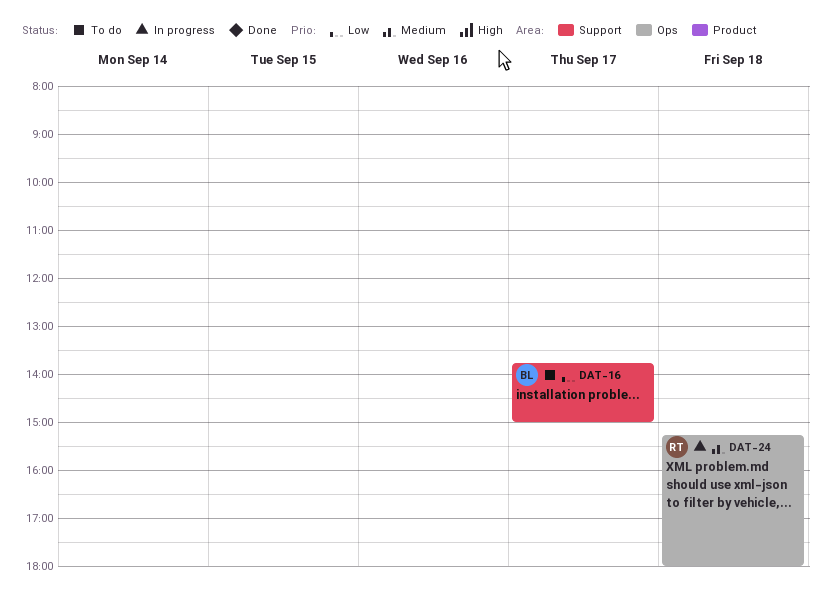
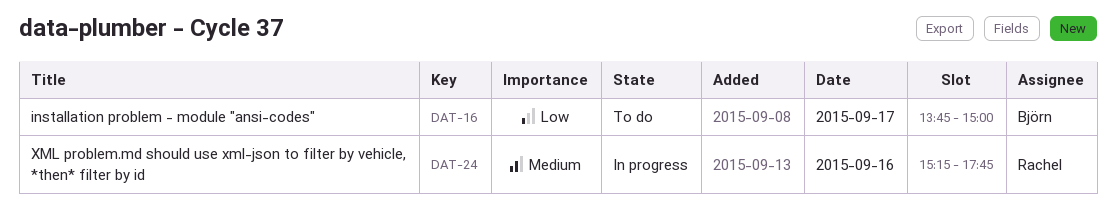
DAT-24, day: Sep 18 -> Sep 16
DAT-24, ends: 18:00 -> 17:45

